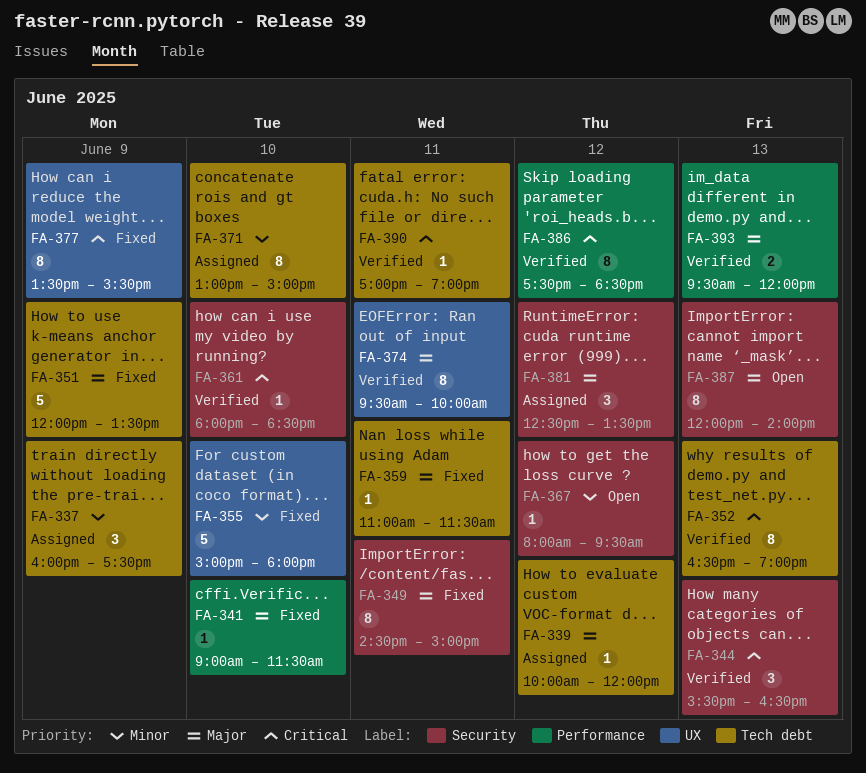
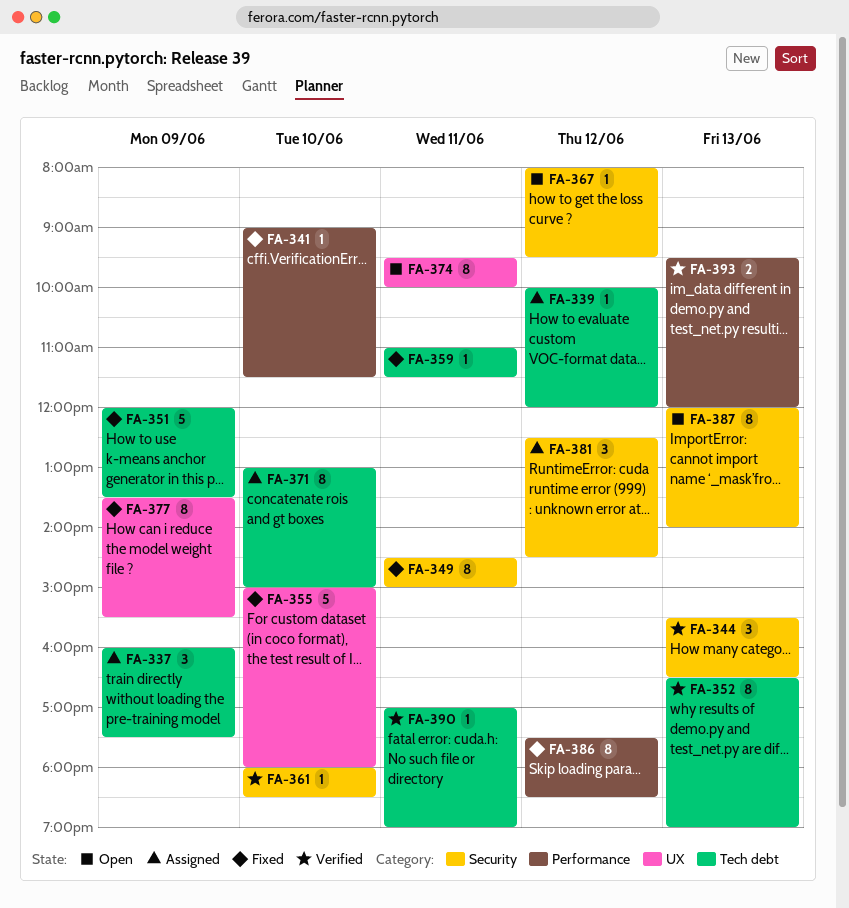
FA-374, status: Verified -> Open
FA-381, ends: 13:30 -> 14:30
FA-386, status: Verified -> Fixed

